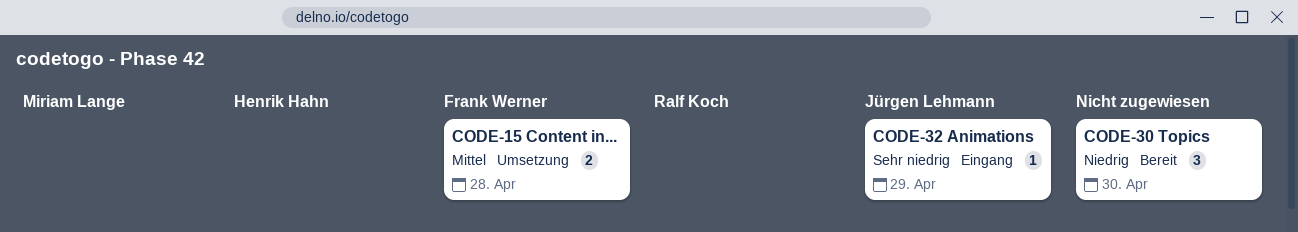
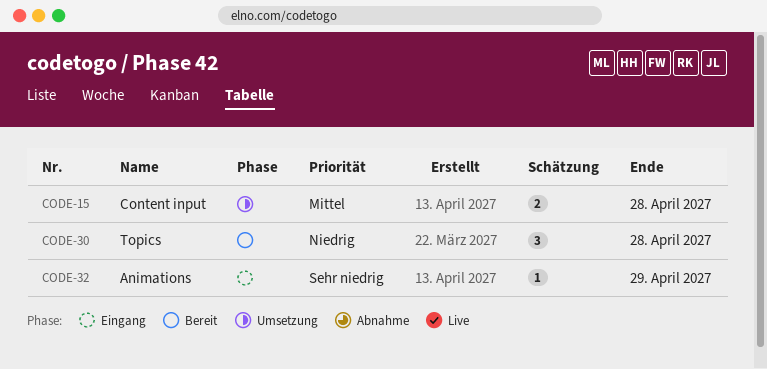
CODE-30, due: Apr 30 -> Apr 28

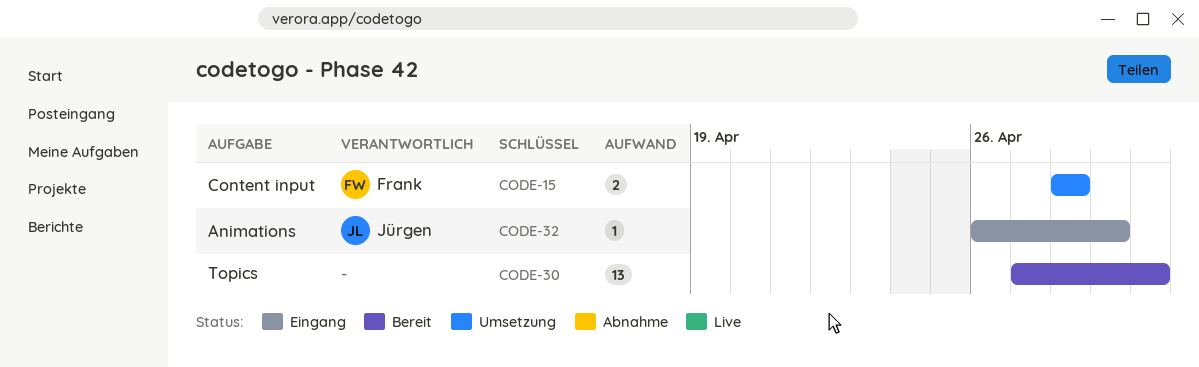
CODE-30, estimate: 3 -> 13
CODE-30, due: Apr 28 -> Apr 30

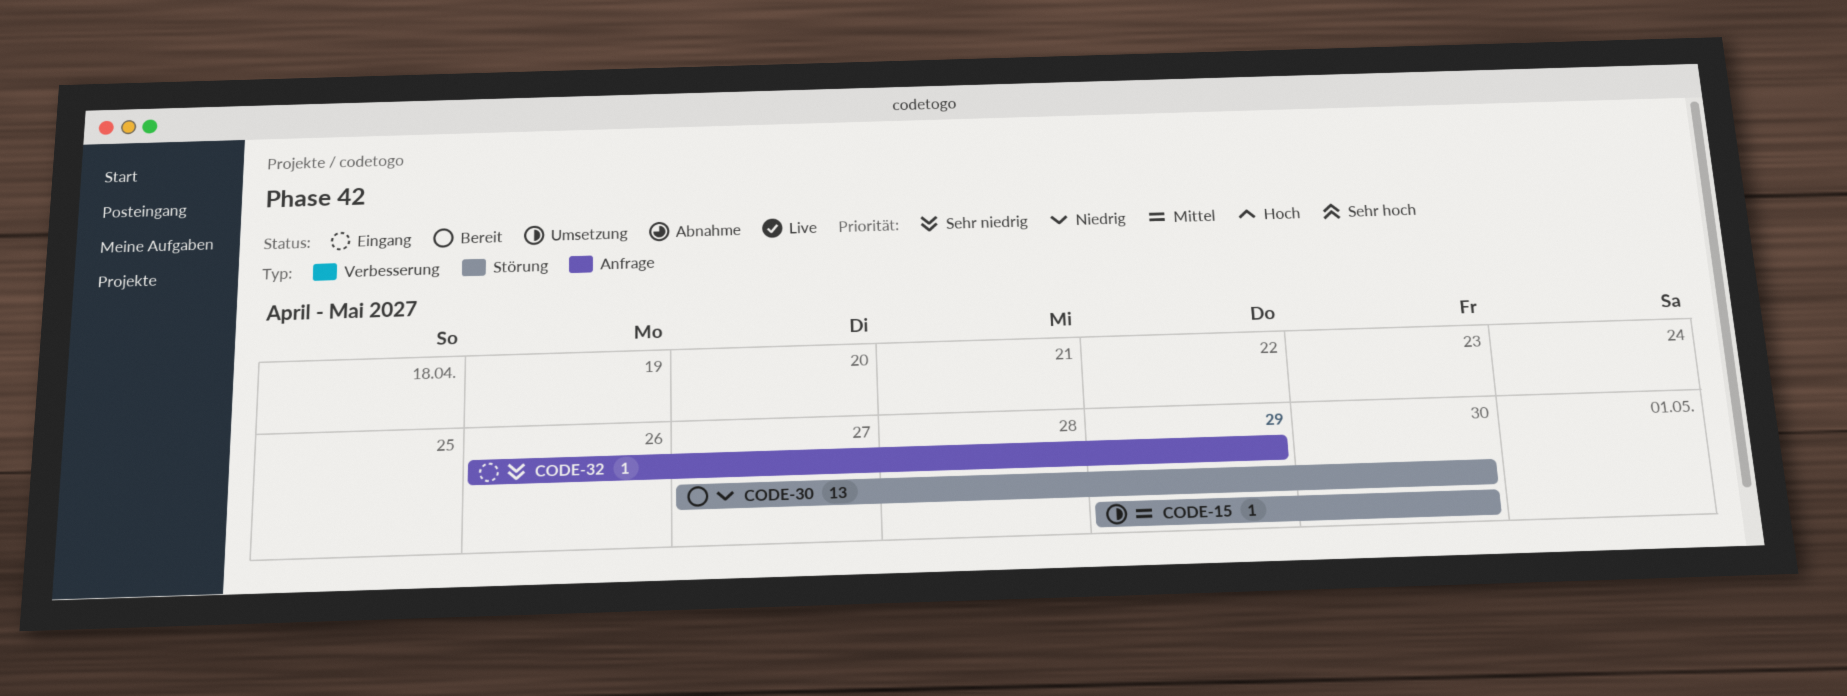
CODE-15, estimate: 2 -> 1
CODE-15, start: Apr 28 -> Apr 29
CODE-15, due: Apr 28 -> Apr 30

